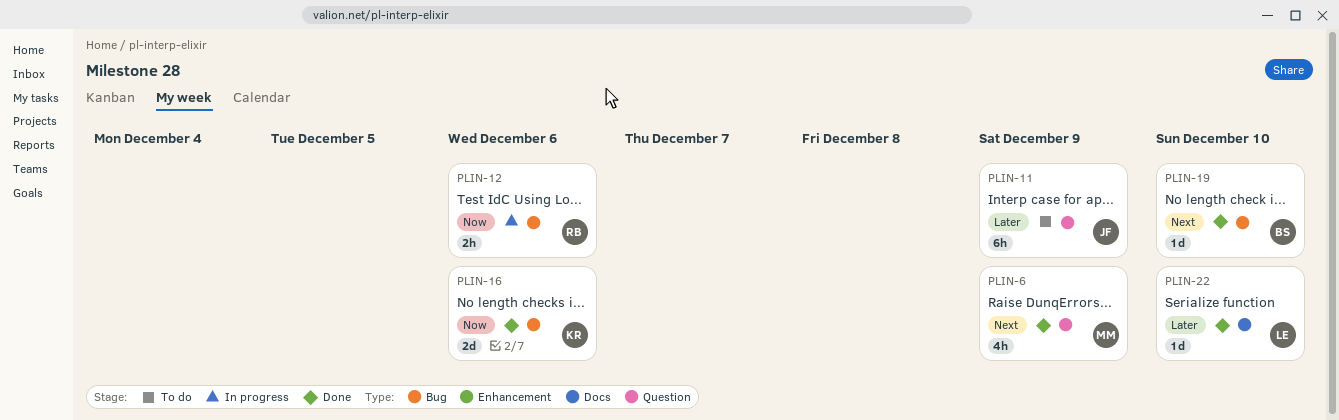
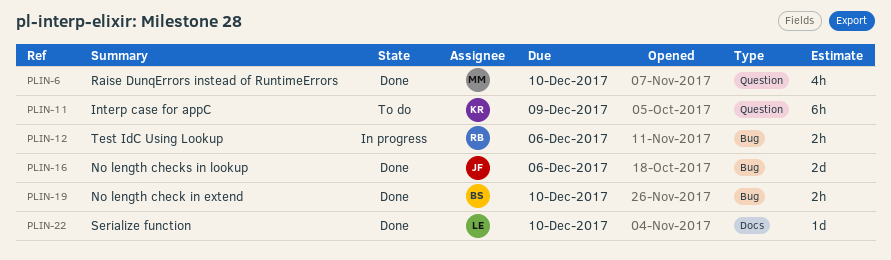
PLIN-6, due: Dec 9 -> Dec 10
PLIN-11, owner: JF -> KR
PLIN-16, owner: KR -> JF
PLIN-19, estimate: 1d -> 2h

